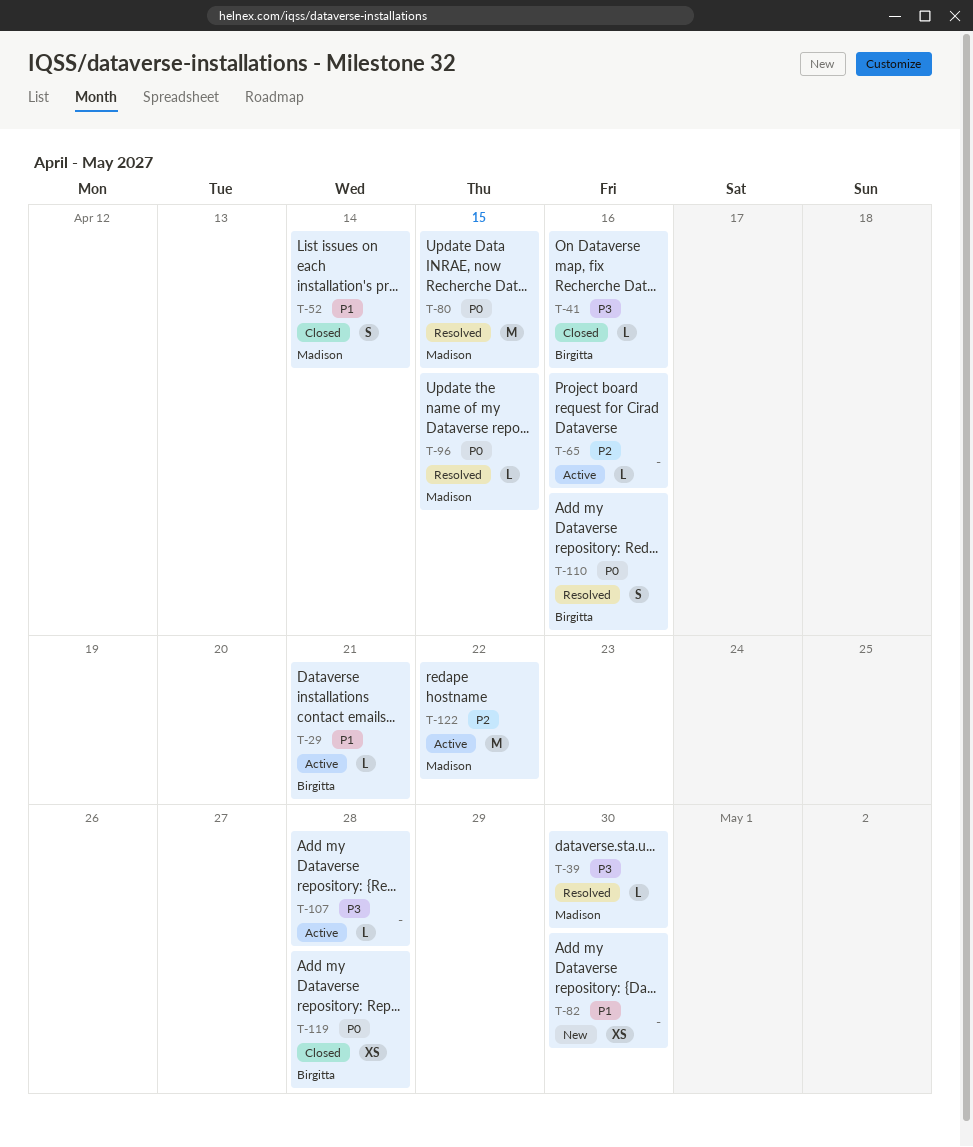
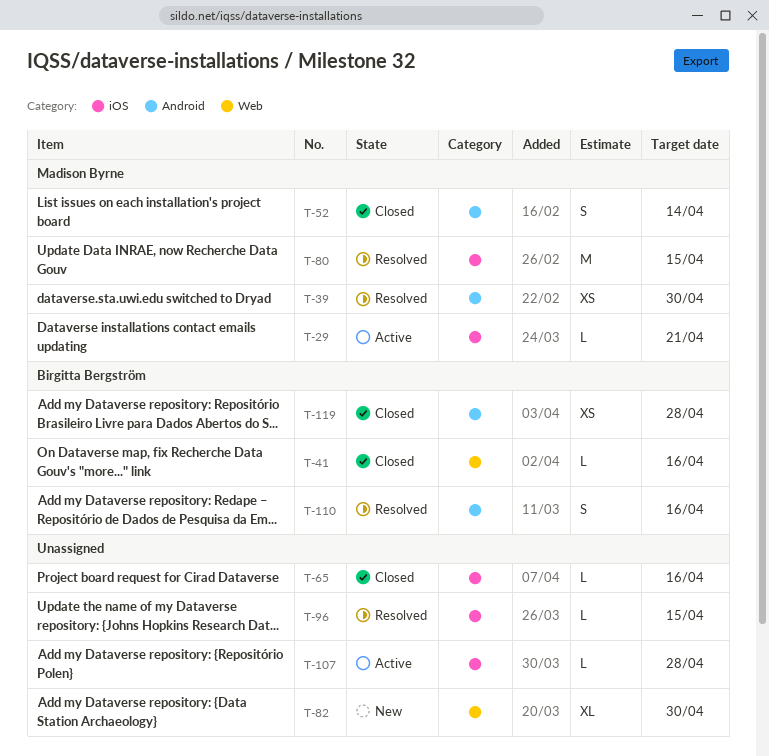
T-29, owner: Birgitta Bergström -> Madison Byrne
T-39, estimate: L -> XS
T-65, status: Active -> Closed
T-82, estimate: XS -> XL
T-96, owner: Madison Byrne -> none
T-122: present -> none

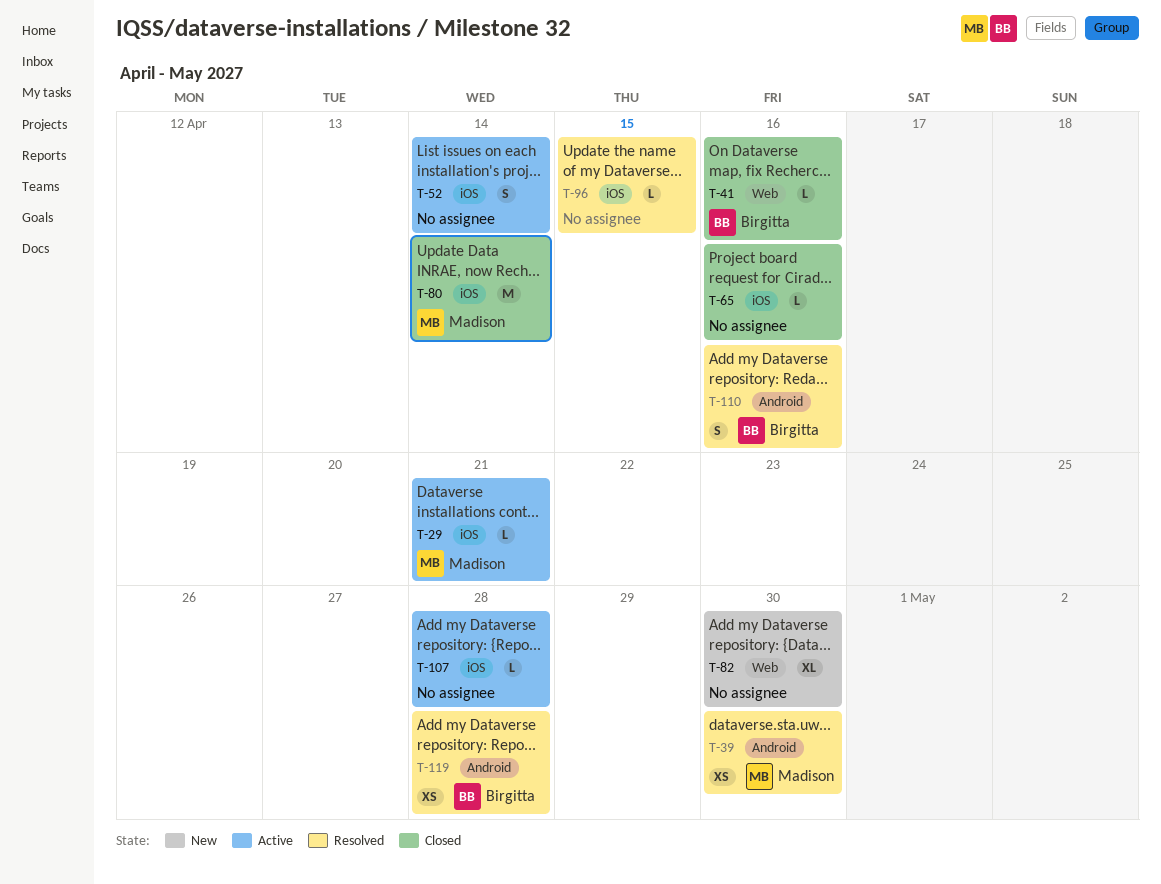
T-52, status: Closed -> Active
T-52, owner: Madison Byrne -> none
T-52, label: Android -> iOS
T-80, status: Resolved -> Closed
T-80, due: Apr 15 -> Apr 14
T-119, status: Closed -> Resolved

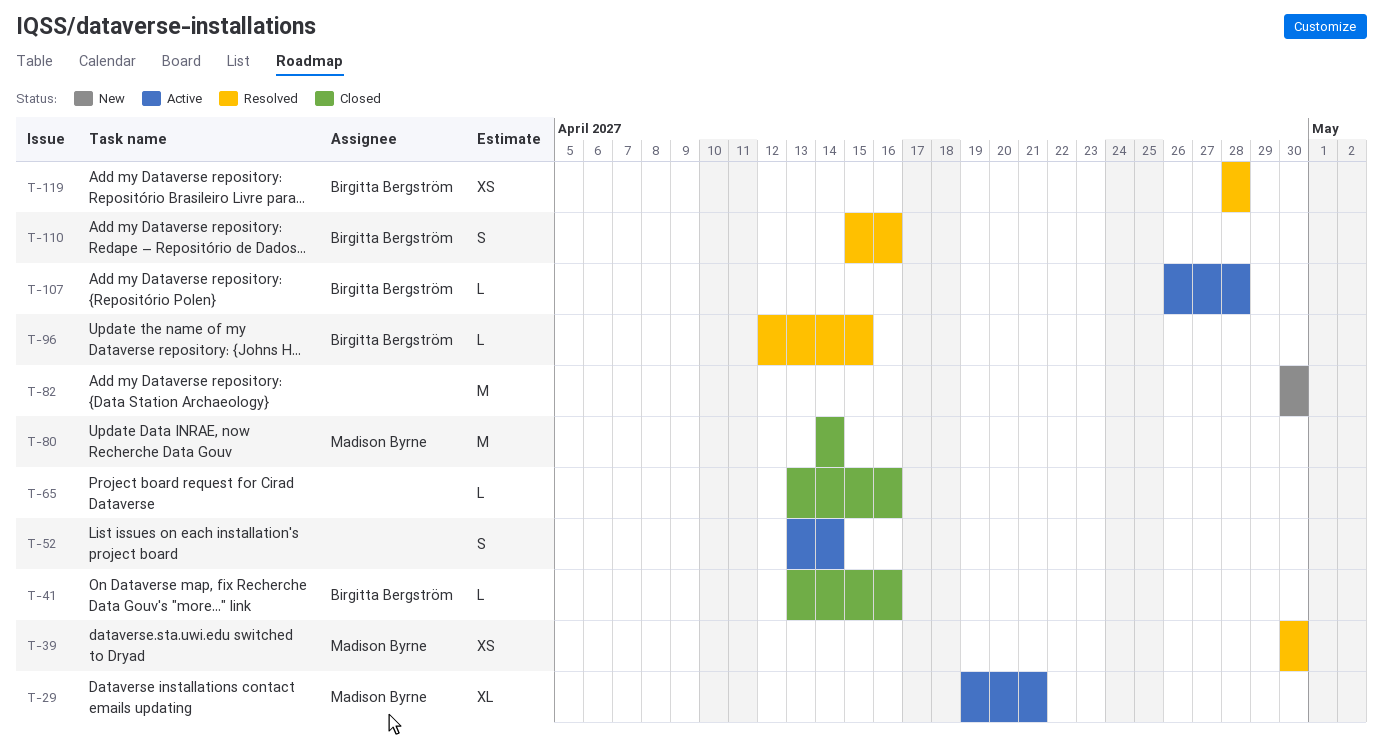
T-29, estimate: L -> XL
T-82, estimate: XL -> M
T-96, owner: none -> Birgitta Bergström
T-107, owner: none -> Birgitta Bergström

